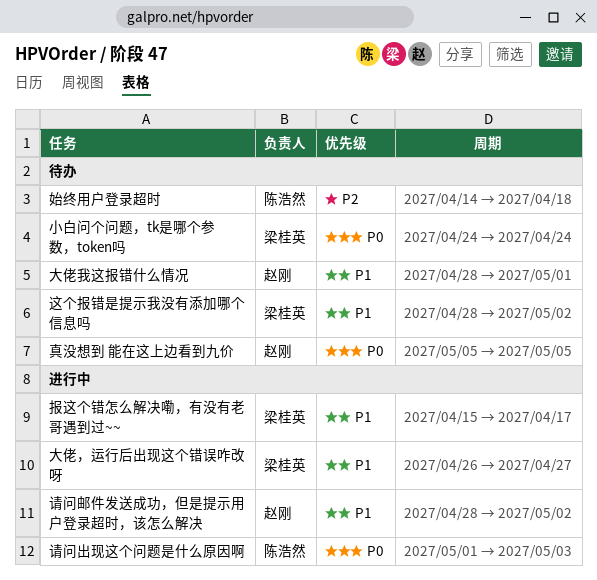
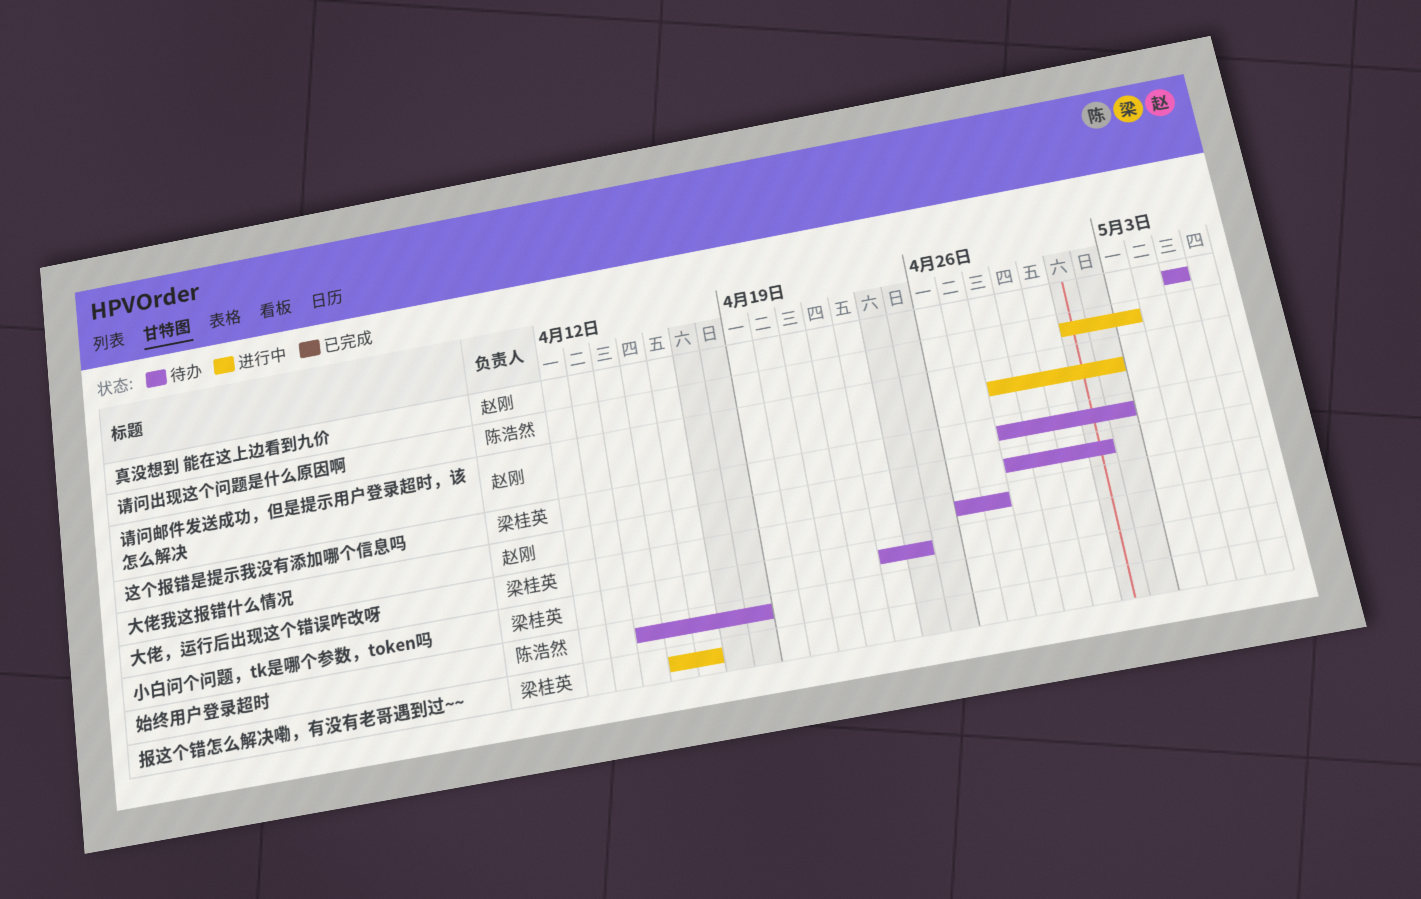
大佬，运行后出现这个错误咋改呀, status: 进行中 -> 待办
小白问个问题，tk是哪个参数，token吗, start: Apr 24 -> Apr 23
报这个错怎么解决嘞，有没有老哥遇到过~~, due: Apr 17 -> Apr 16

